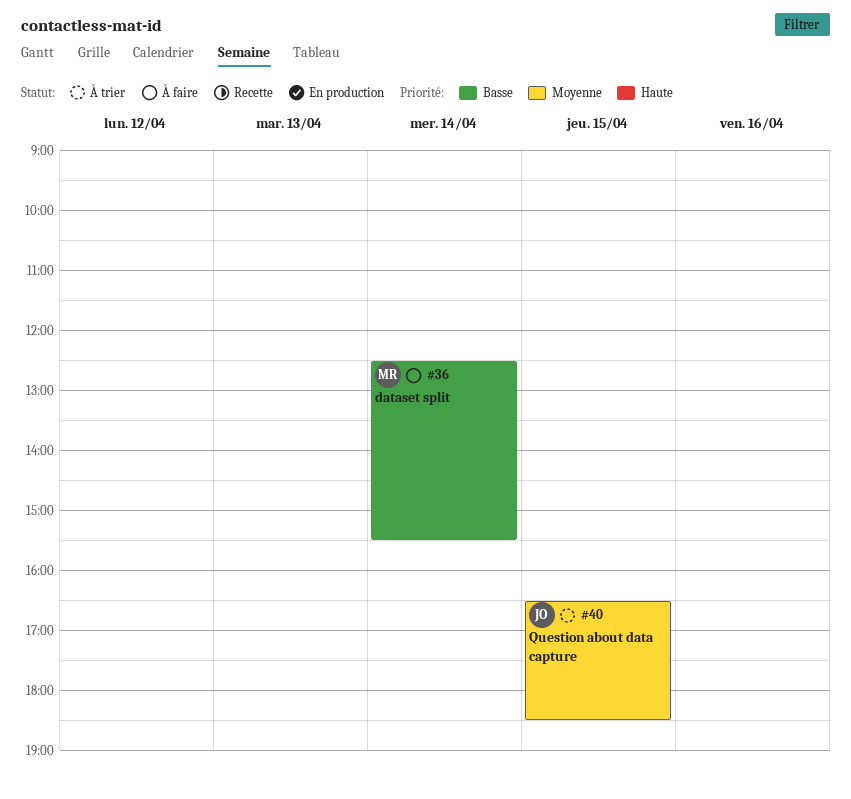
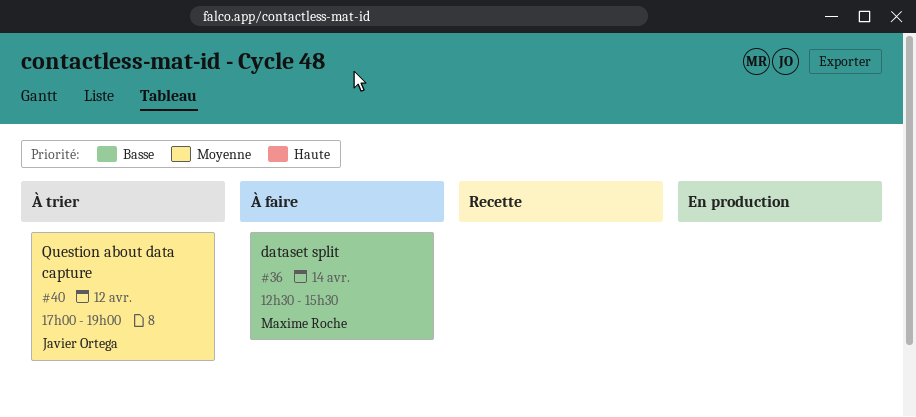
#40, day: Apr 15 -> Apr 12
#40, begins: 16:30 -> 17:00
#40, ends: 18:30 -> 19:00

